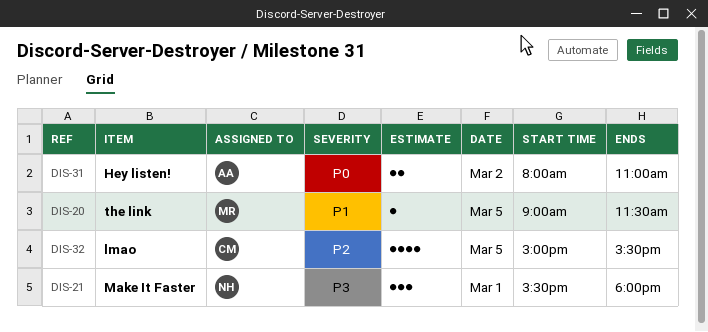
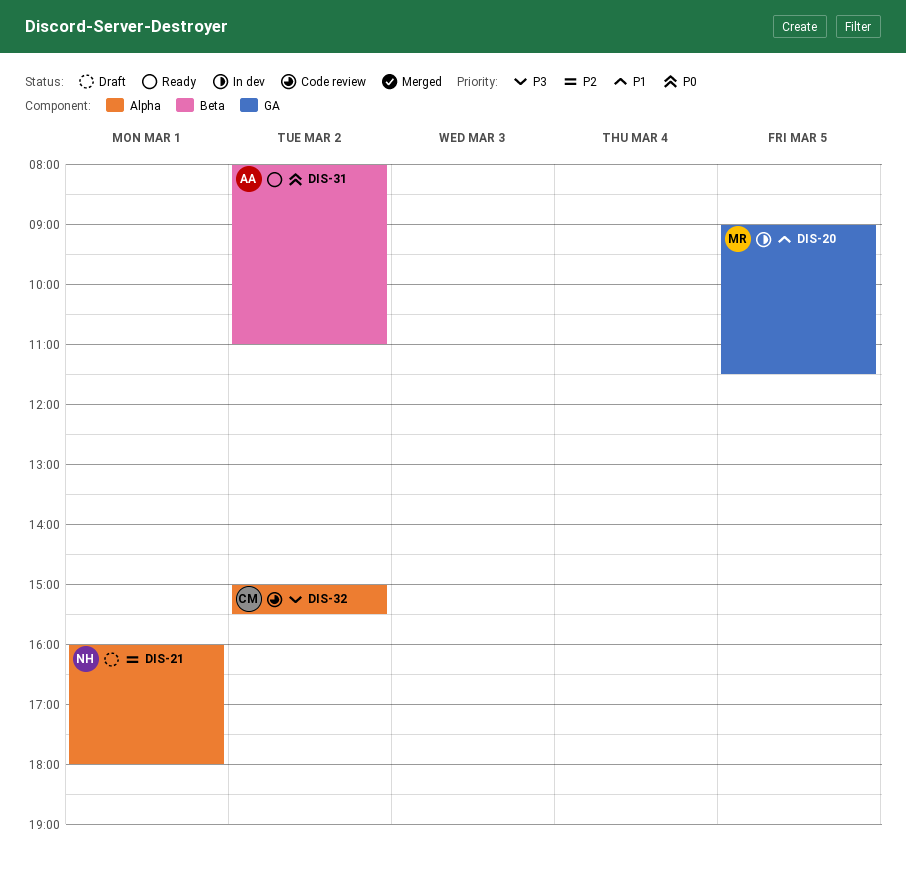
DIS-21, priority: P3 -> P2
DIS-21, begins: 15:30 -> 16:00
DIS-32, priority: P2 -> P3
DIS-32, day: Mar 5 -> Mar 2

